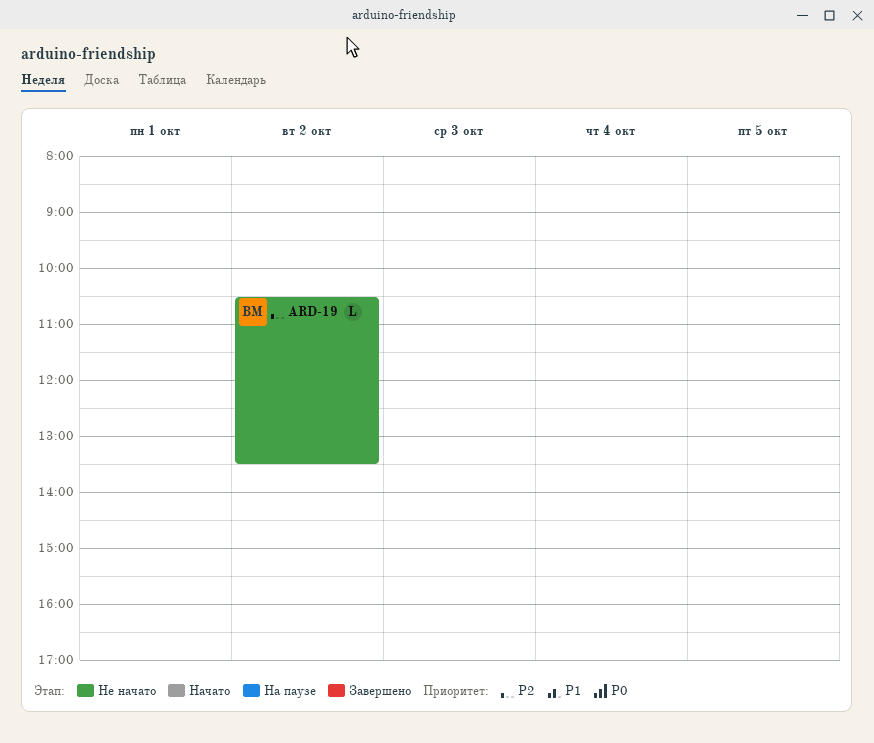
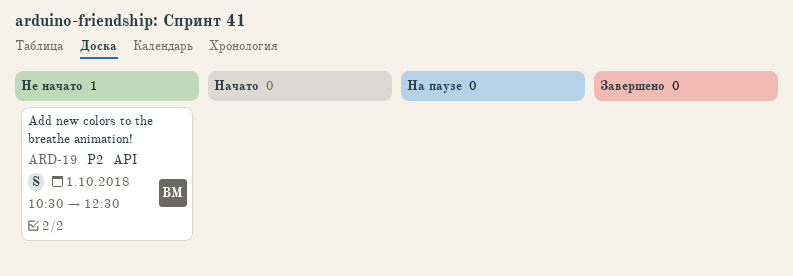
ARD-19, estimate: L -> S
ARD-19, day: Oct 2 -> Oct 1
ARD-19, ends: 13:30 -> 12:30

